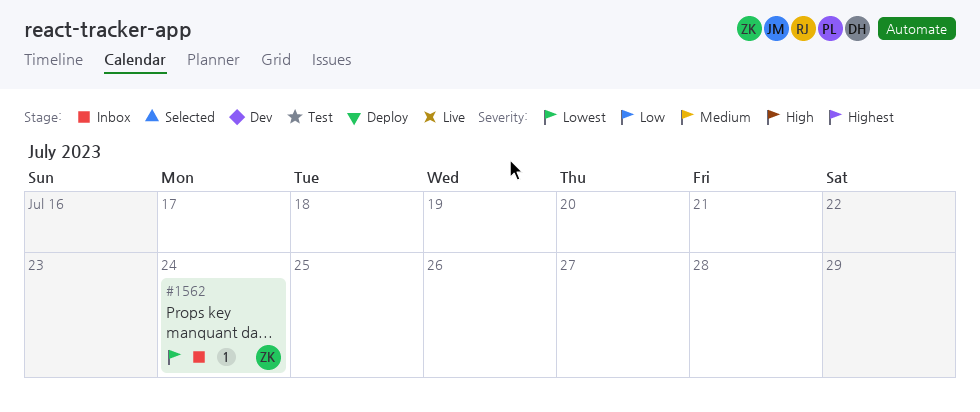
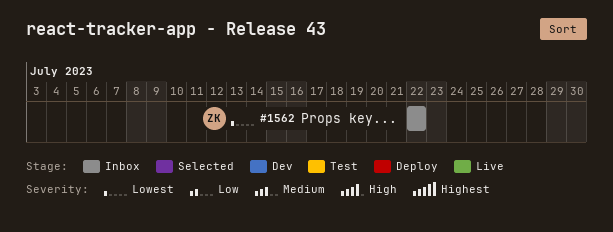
#1562, due: Jul 24 -> Jul 22

